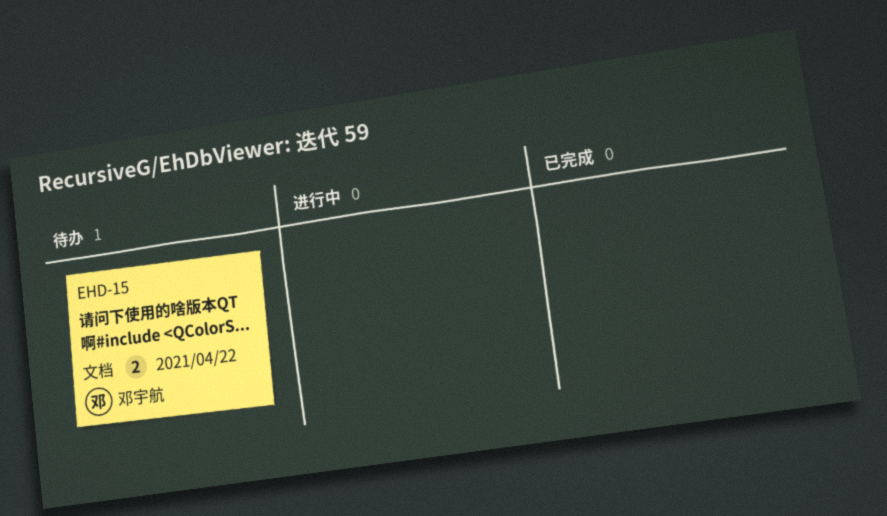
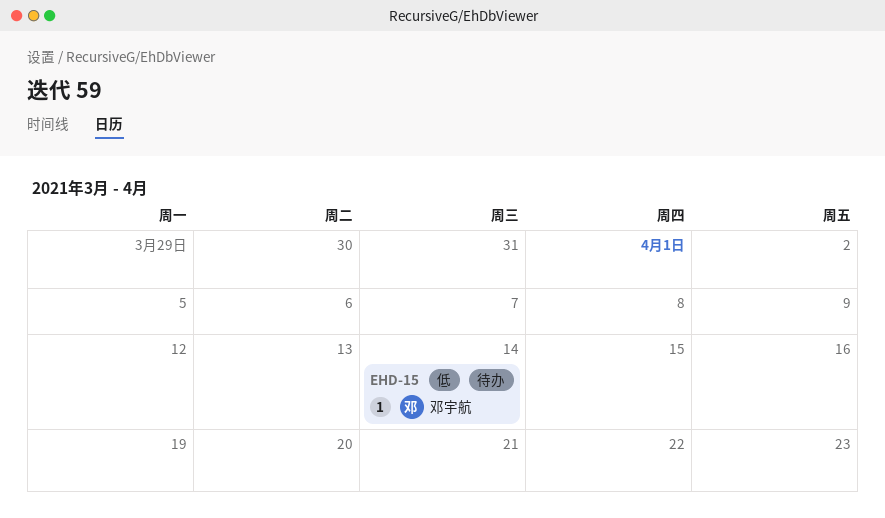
EHD-15, estimate: 2 -> 1
EHD-15, due: Apr 22 -> Apr 14

